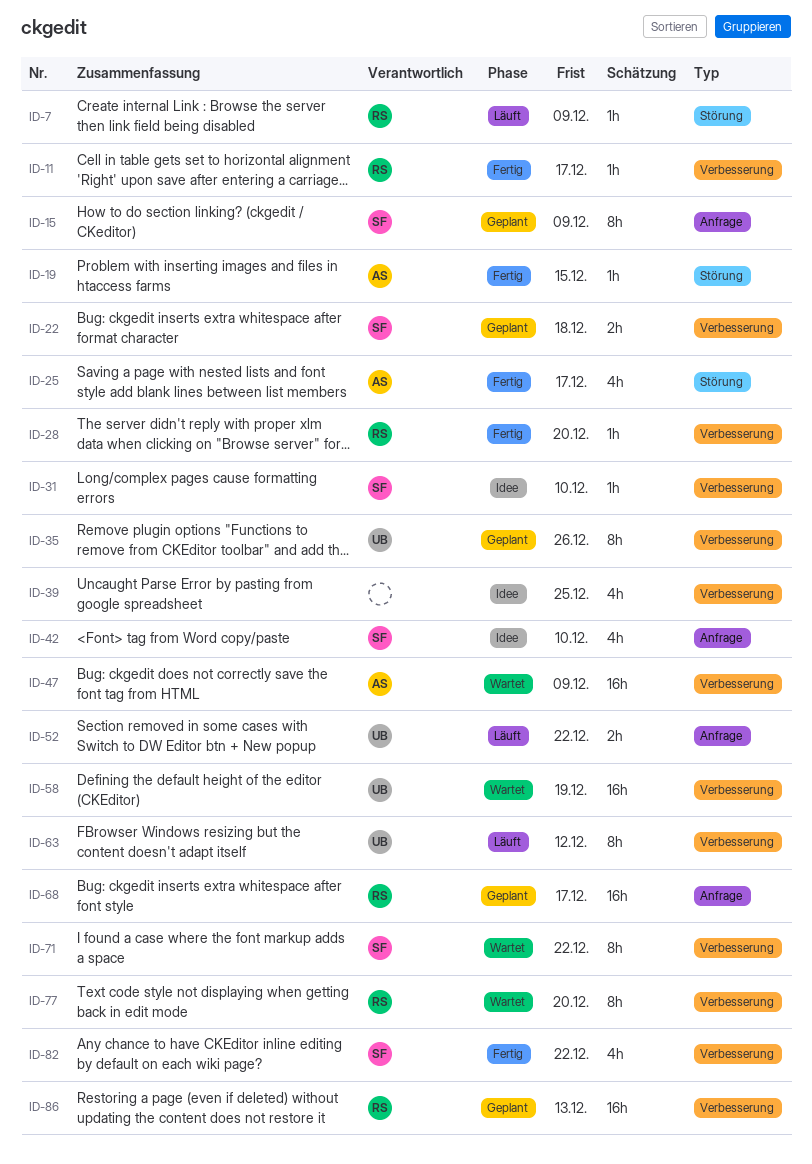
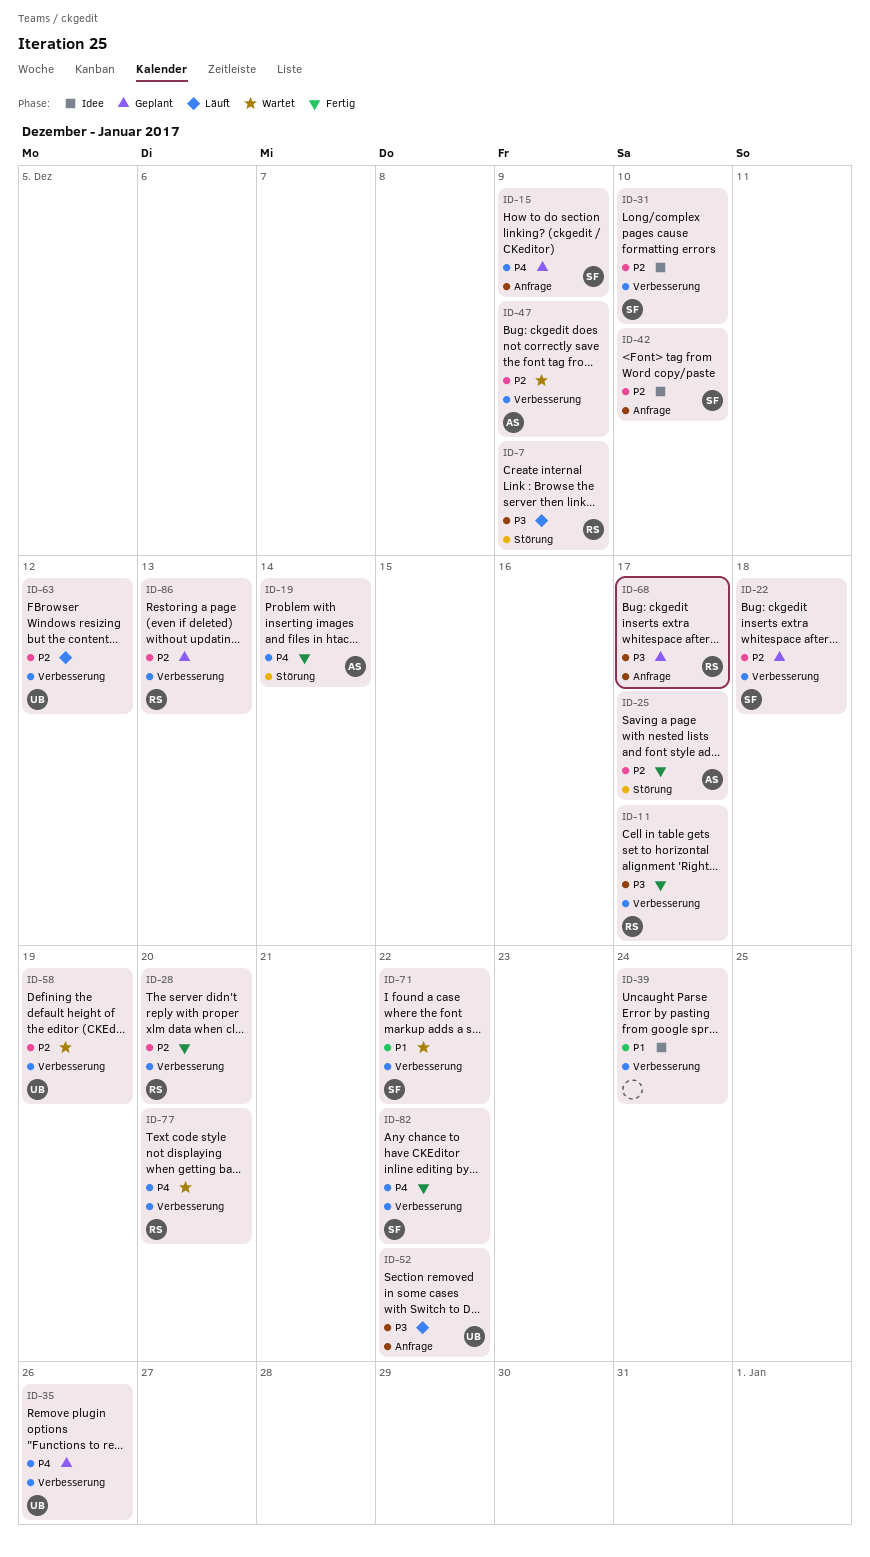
ID-19, due: Dec 15 -> Dec 14
ID-39, due: Dec 25 -> Dec 24

